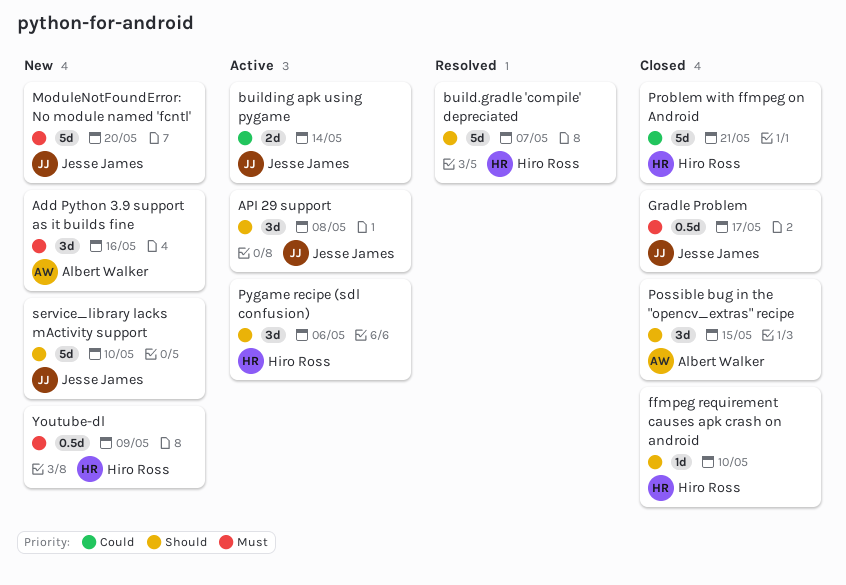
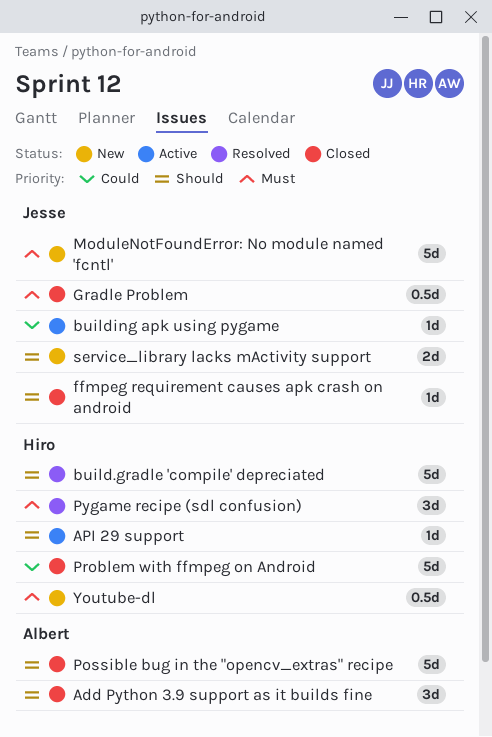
Add Python 3.9 support as it builds fine, status: New -> Closed
Add Python 3.9 support as it builds fine, priority: Must -> Should
API 29 support, owner: Jesse James -> Hiro Ross
API 29 support, estimate: 3d -> 1d
building apk using pygame, estimate: 2d -> 1d
ffmpeg requirement causes apk crash on android, owner: Hiro Ross -> Jesse James
Possible bug in the "opencv_extras" recipe, estimate: 3d -> 5d
Pygame recipe (sdl confusion), status: Active -> Resolved
Pygame recipe (sdl confusion), priority: Should -> Must
service_library lacks mActivity support, estimate: 5d -> 2d

